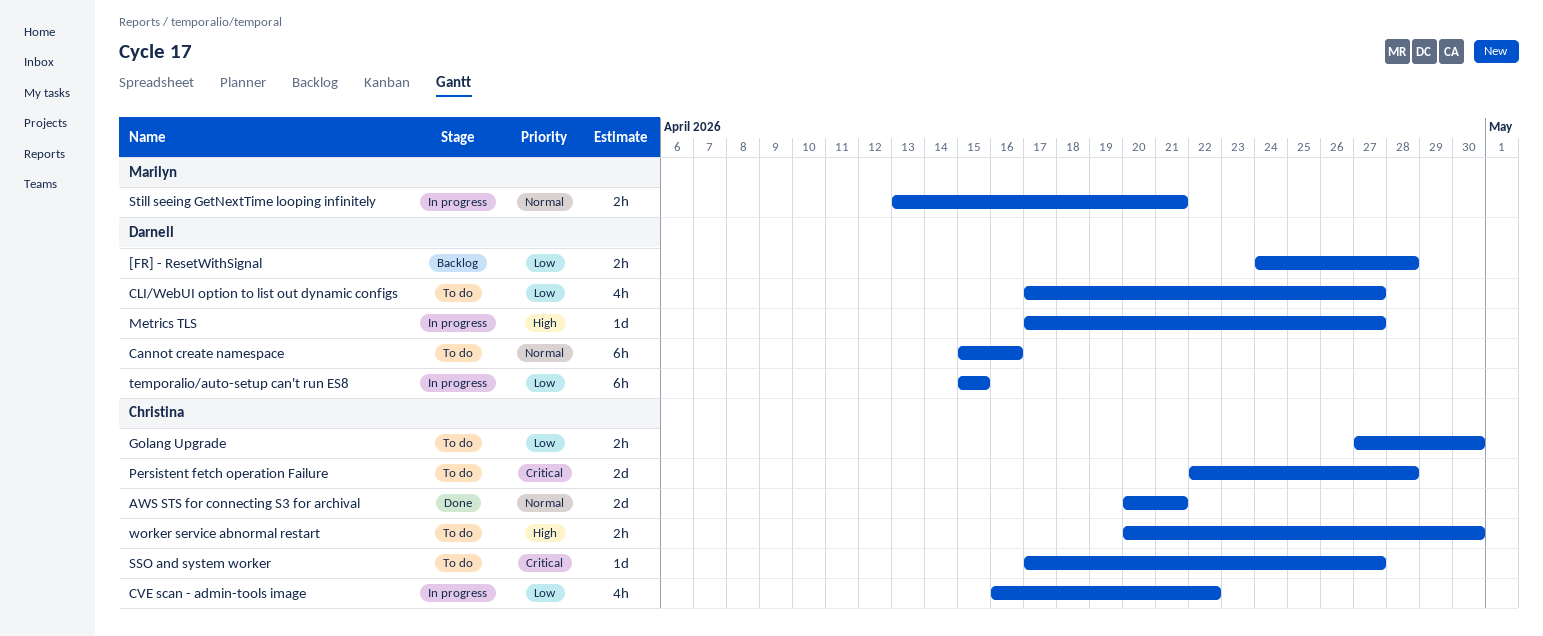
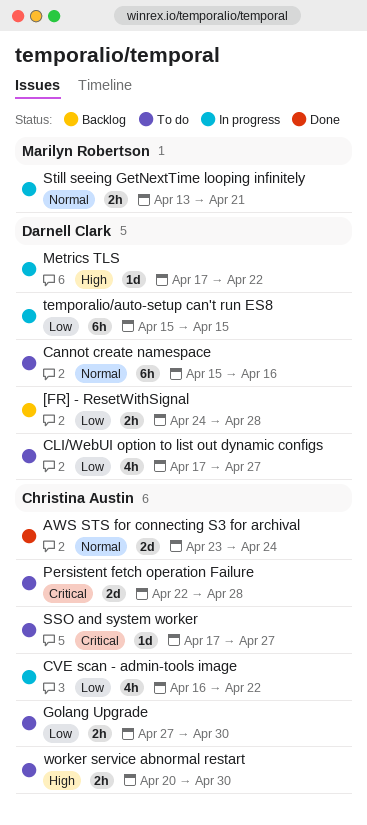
AWS STS for connecting S3 for archival, start: Apr 20 -> Apr 23
AWS STS for connecting S3 for archival, due: Apr 21 -> Apr 24
Metrics TLS, due: Apr 27 -> Apr 22

